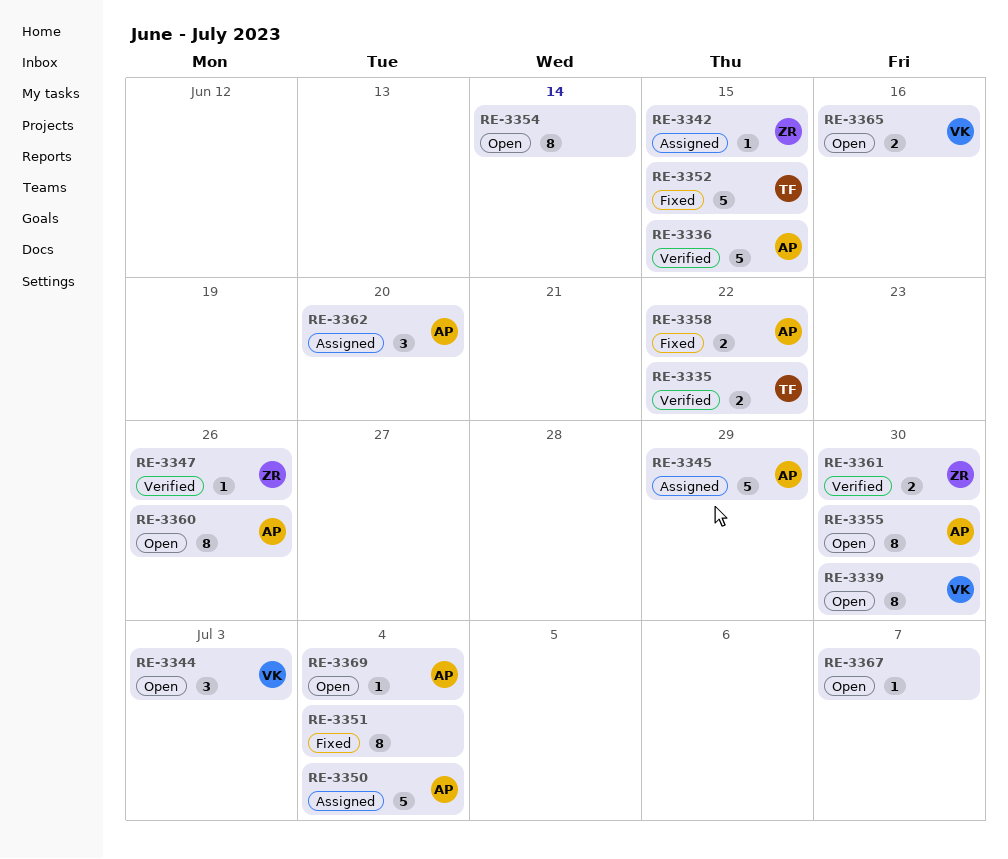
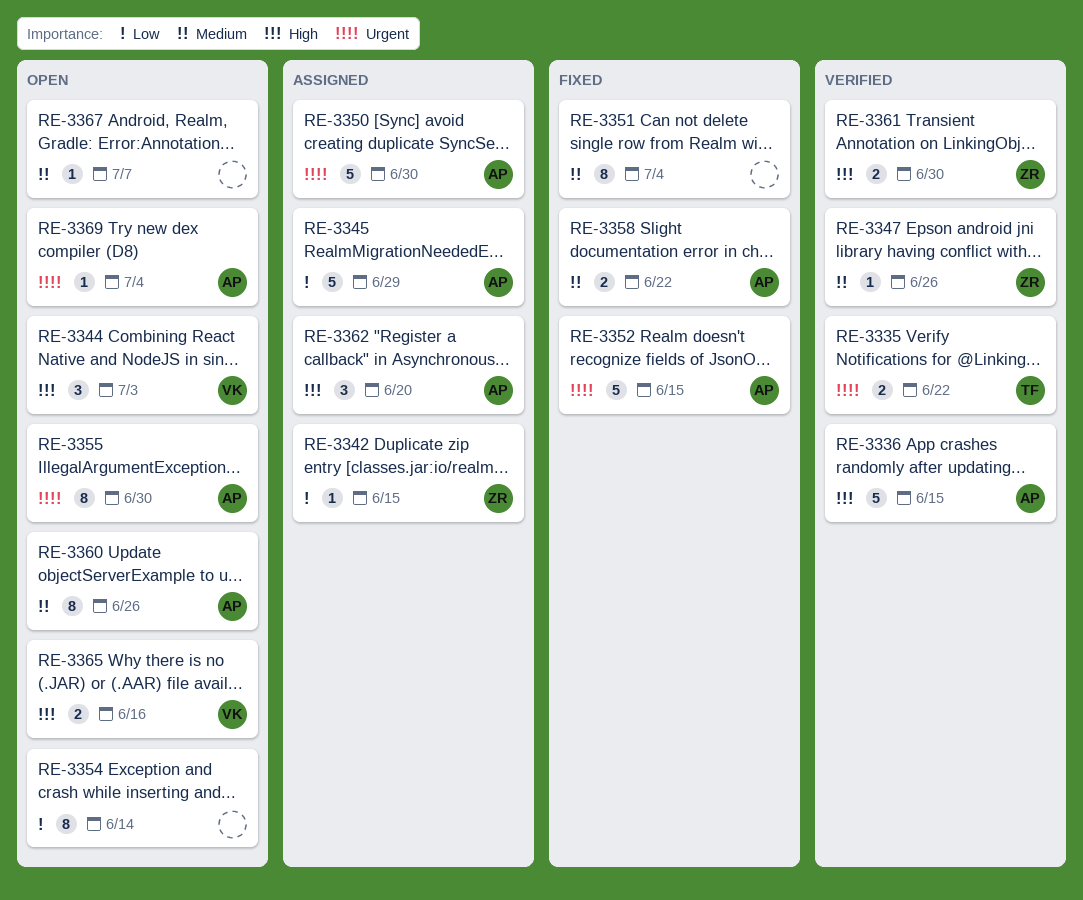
RE-3339: present -> none
RE-3350, due: Jul 4 -> Jun 30
RE-3352, owner: TF -> AP

